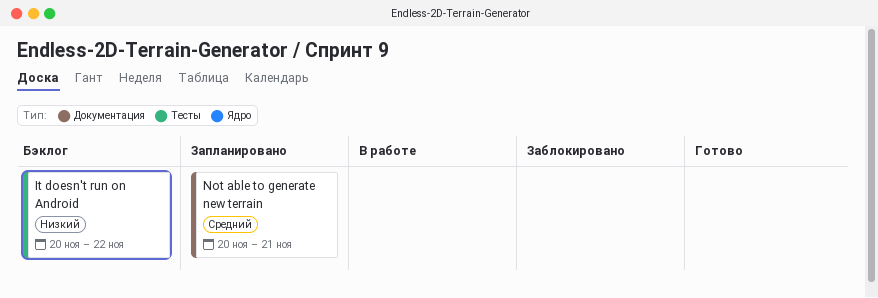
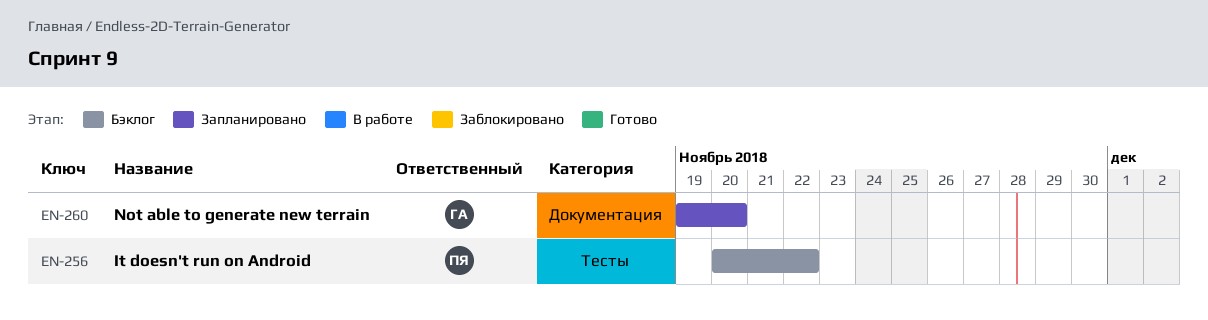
Not able to generate new terrain, start: Nov 20 -> Nov 19
Not able to generate new terrain, due: Nov 21 -> Nov 20

